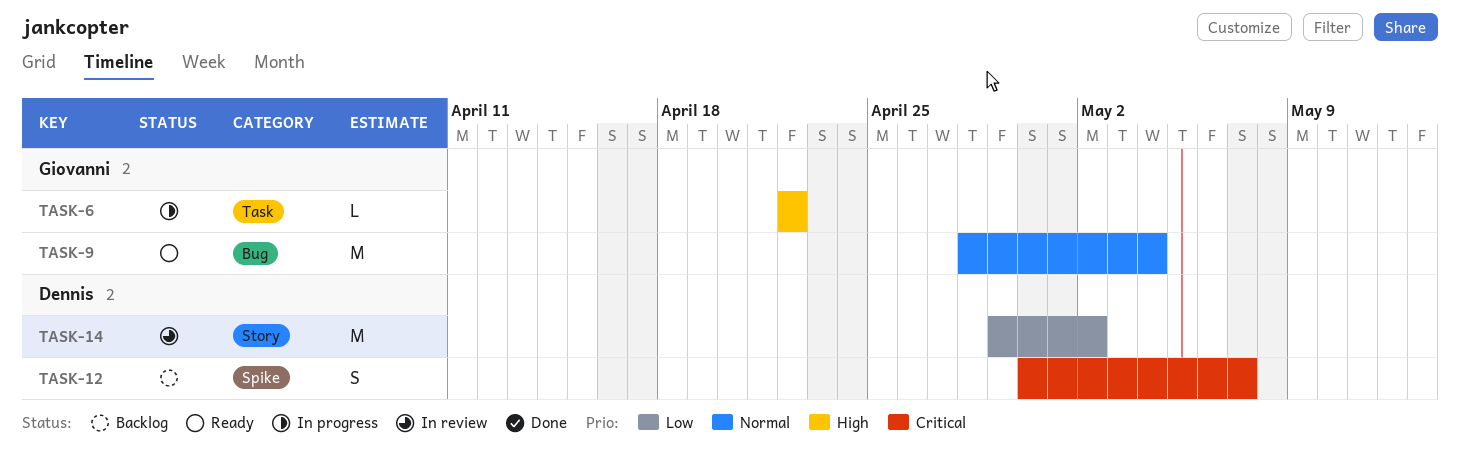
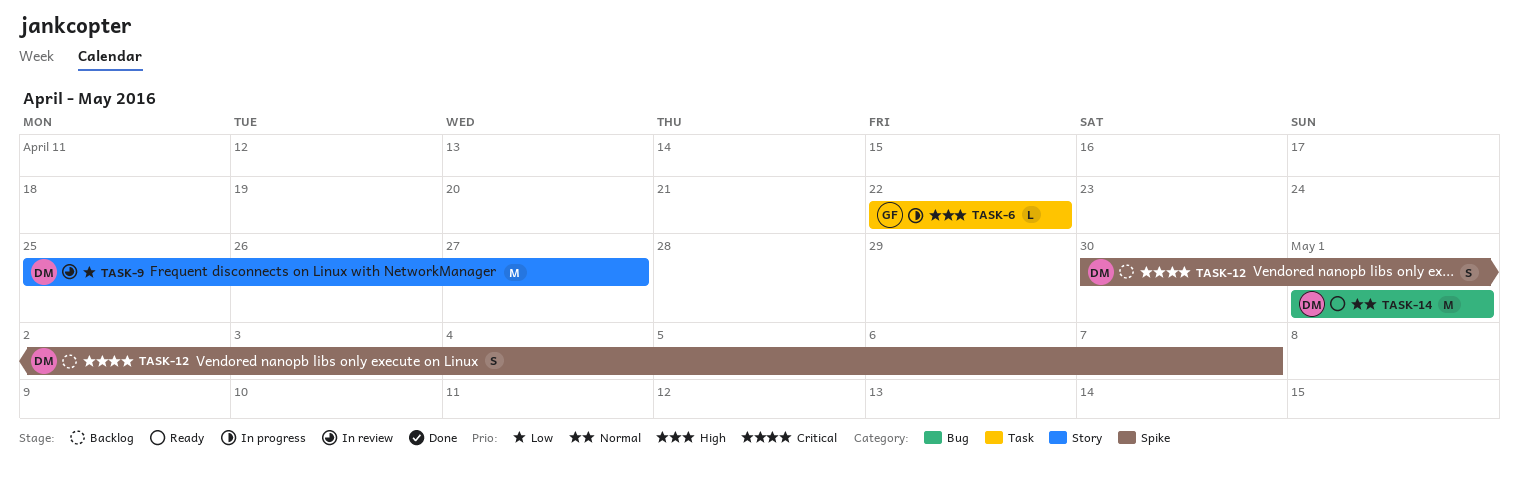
TASK-9, status: Ready -> In review
TASK-9, owner: Giovanni -> Dennis
TASK-9, priority: Normal -> Low
TASK-9, label: Bug -> Story
TASK-9, start: Apr 28 -> Apr 25
TASK-9, due: May 4 -> Apr 27
TASK-14, status: In review -> Ready
TASK-14, priority: Low -> Normal
TASK-14, label: Story -> Bug
TASK-14, start: Apr 29 -> May 1
TASK-14, due: May 2 -> May 1

